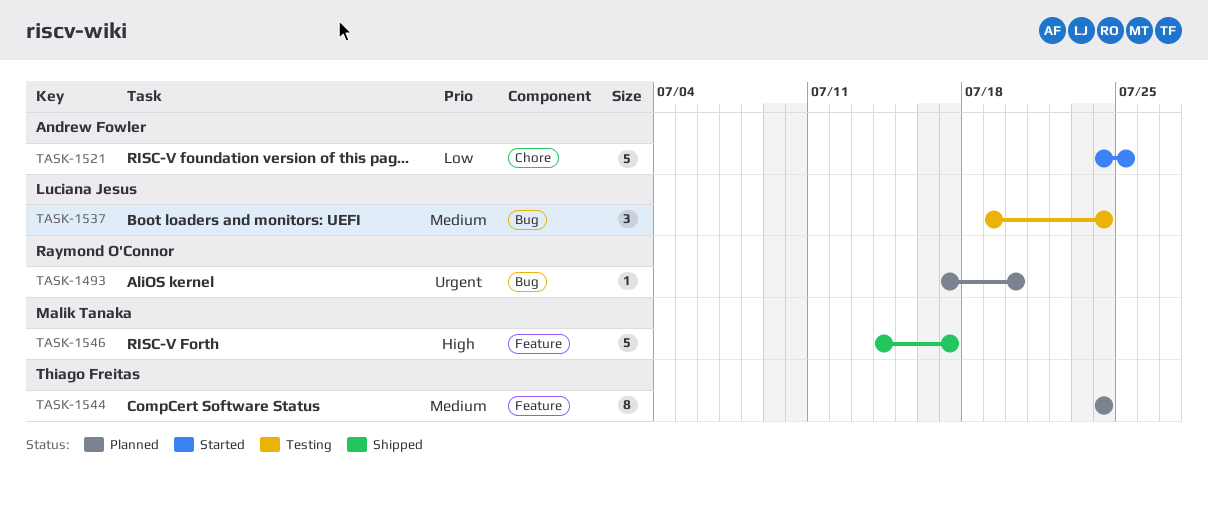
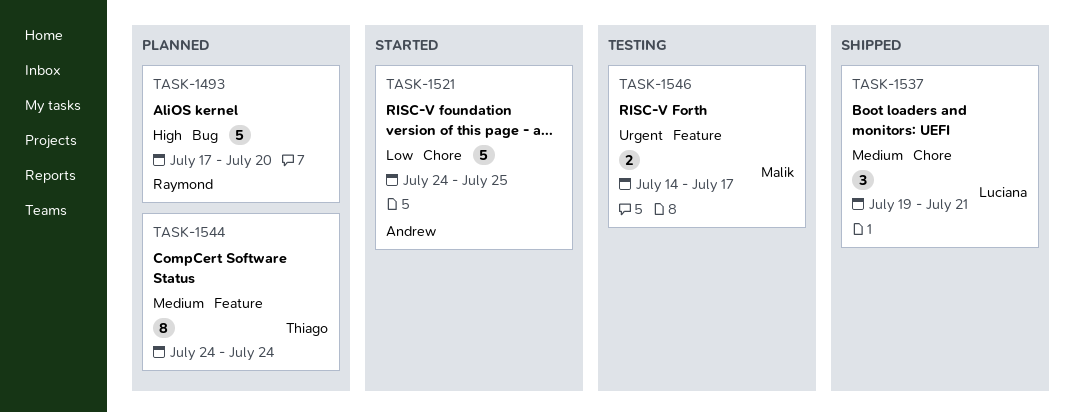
TASK-1493, priority: Urgent -> High
TASK-1493, estimate: 1 -> 5
TASK-1537, status: Testing -> Shipped
TASK-1537, label: Bug -> Chore
TASK-1537, due: Jul 24 -> Jul 21
TASK-1546, status: Shipped -> Testing
TASK-1546, priority: High -> Urgent
TASK-1546, estimate: 5 -> 2

